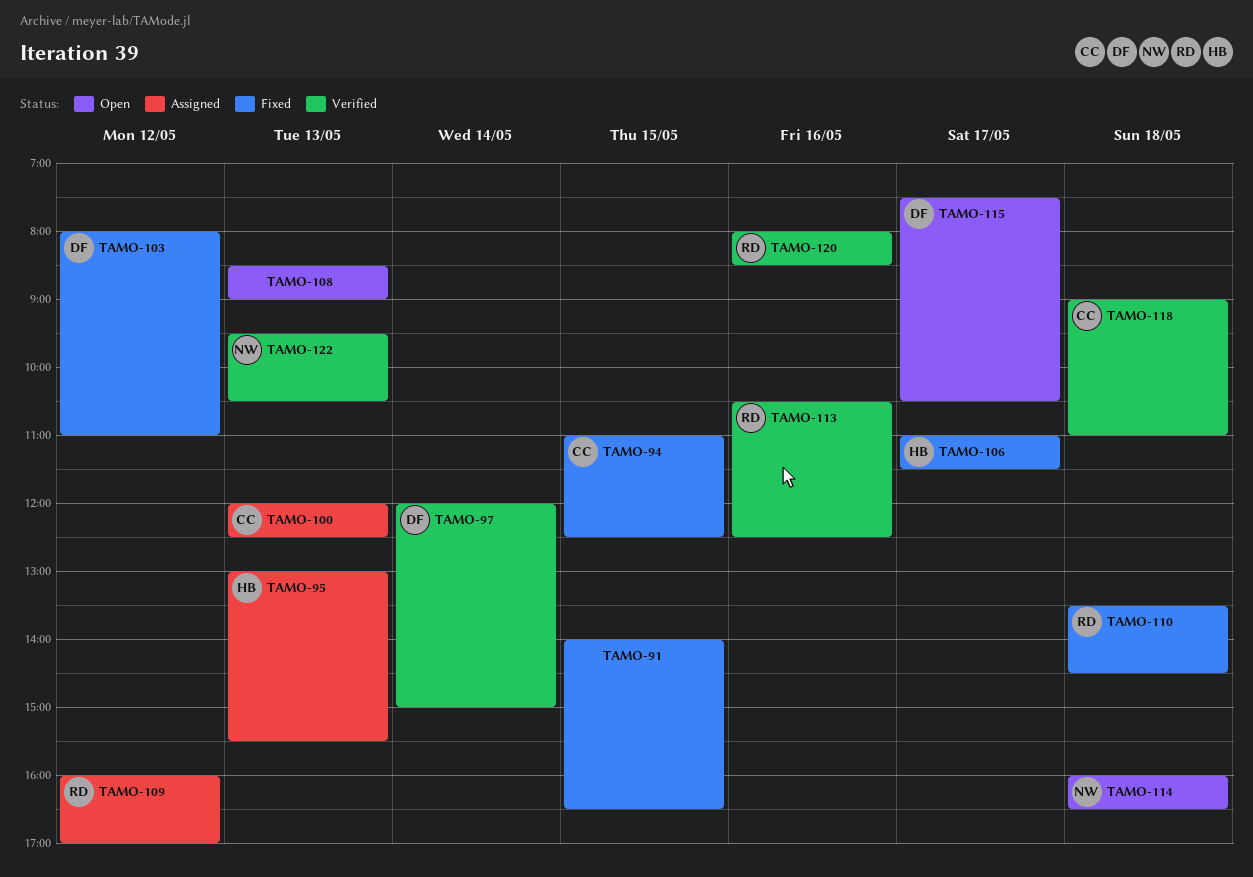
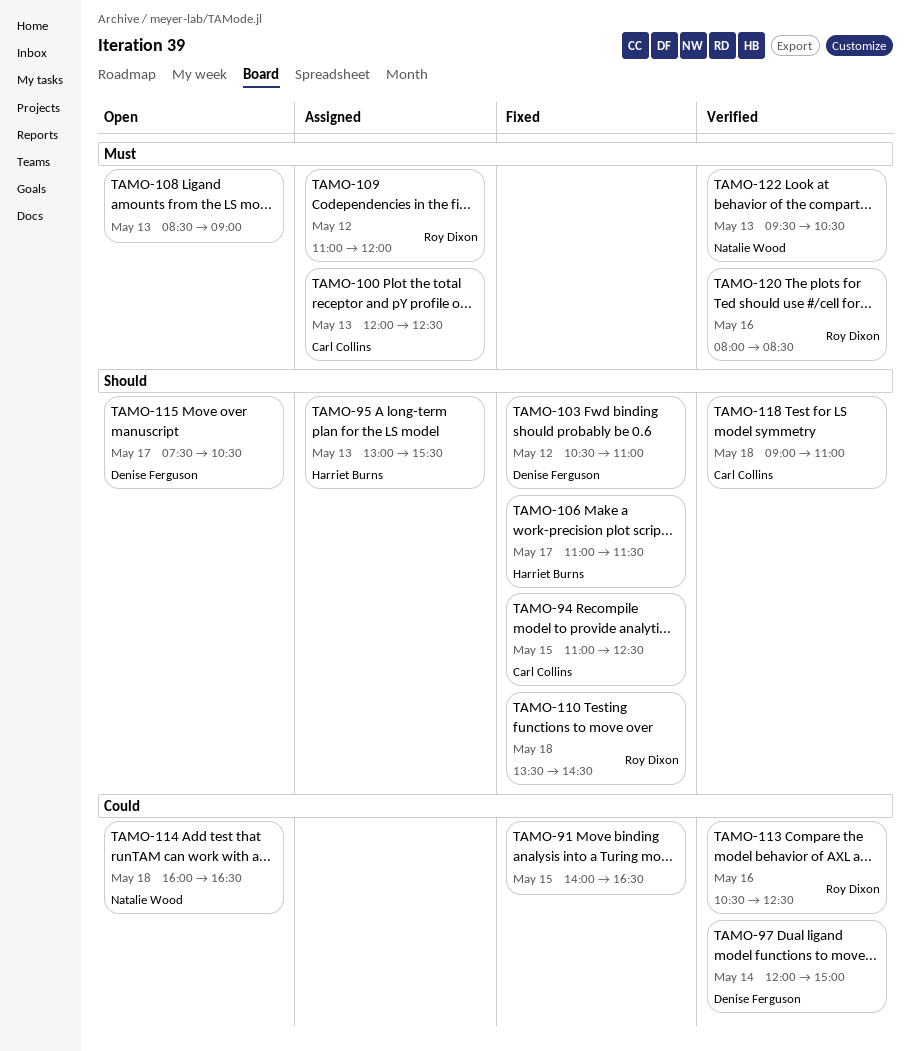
TAMO-103, begins: 08:00 -> 10:30
TAMO-109, begins: 16:00 -> 11:00
TAMO-109, ends: 17:00 -> 12:00

